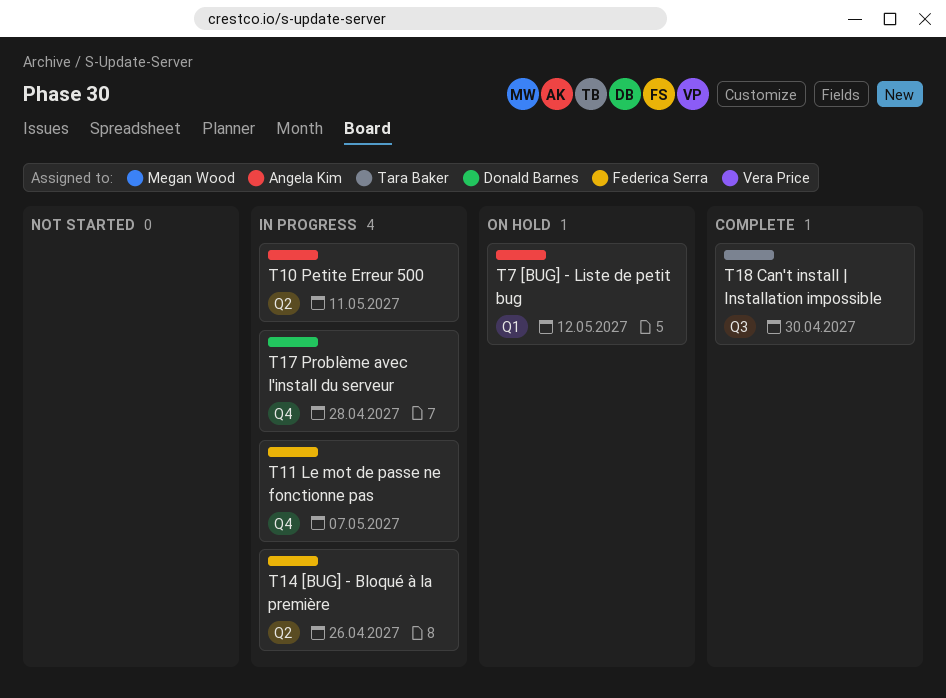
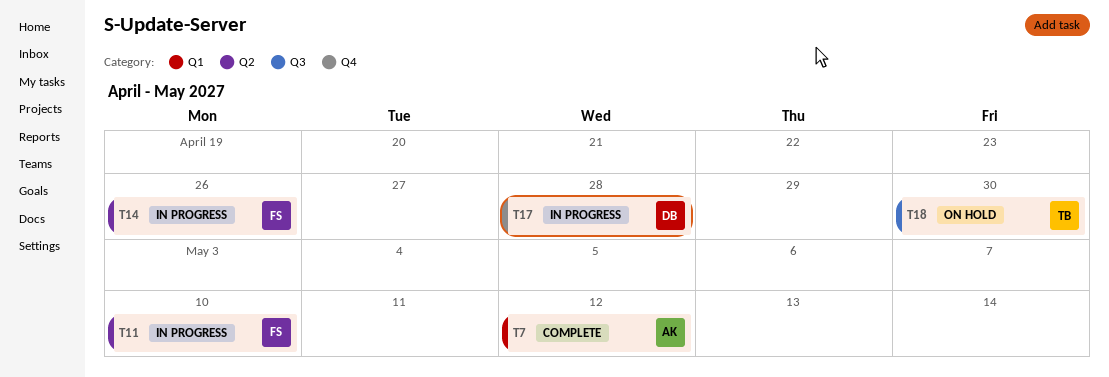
T7, status: On hold -> Complete
T10: present -> none
T11, label: Q4 -> Q2
T11, due: May 7 -> May 10
T18, status: Complete -> On hold

